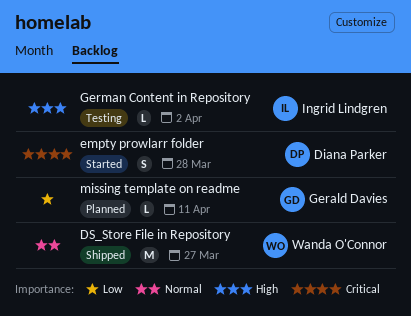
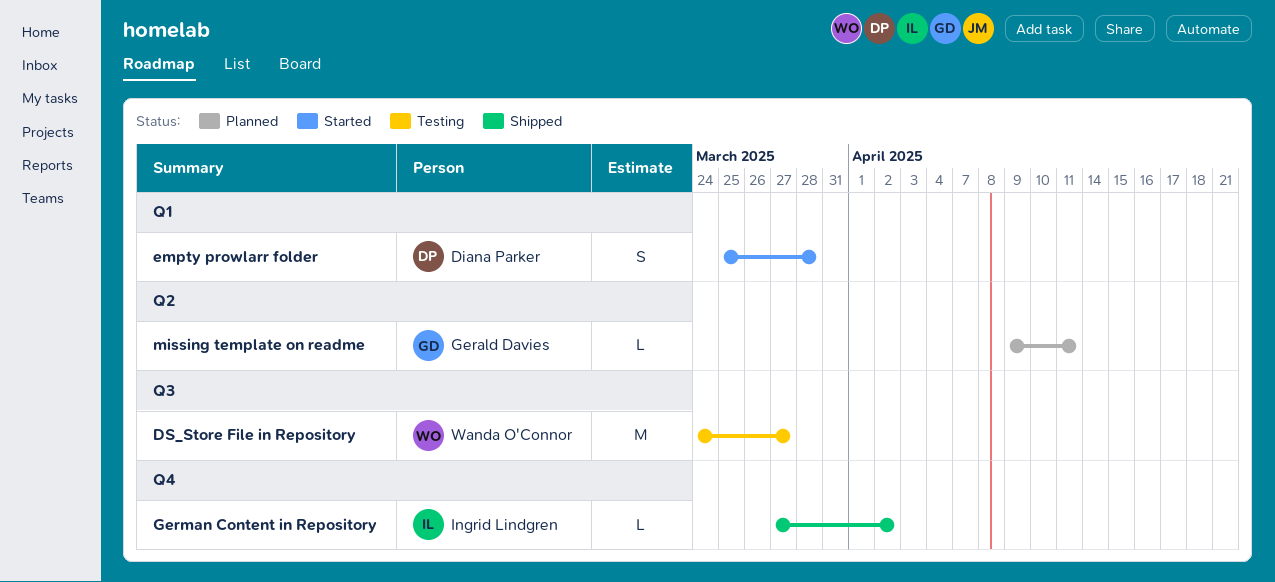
DS_Store File in Repository, status: Shipped -> Testing
German Content in Repository, status: Testing -> Shipped

